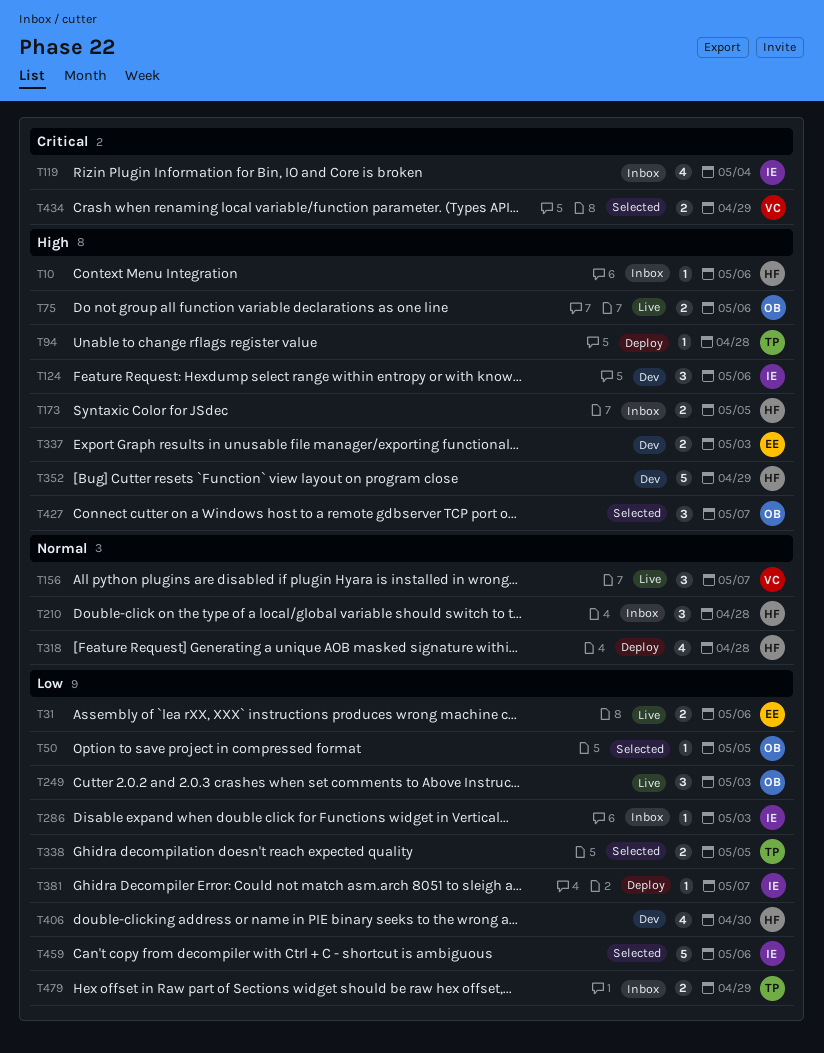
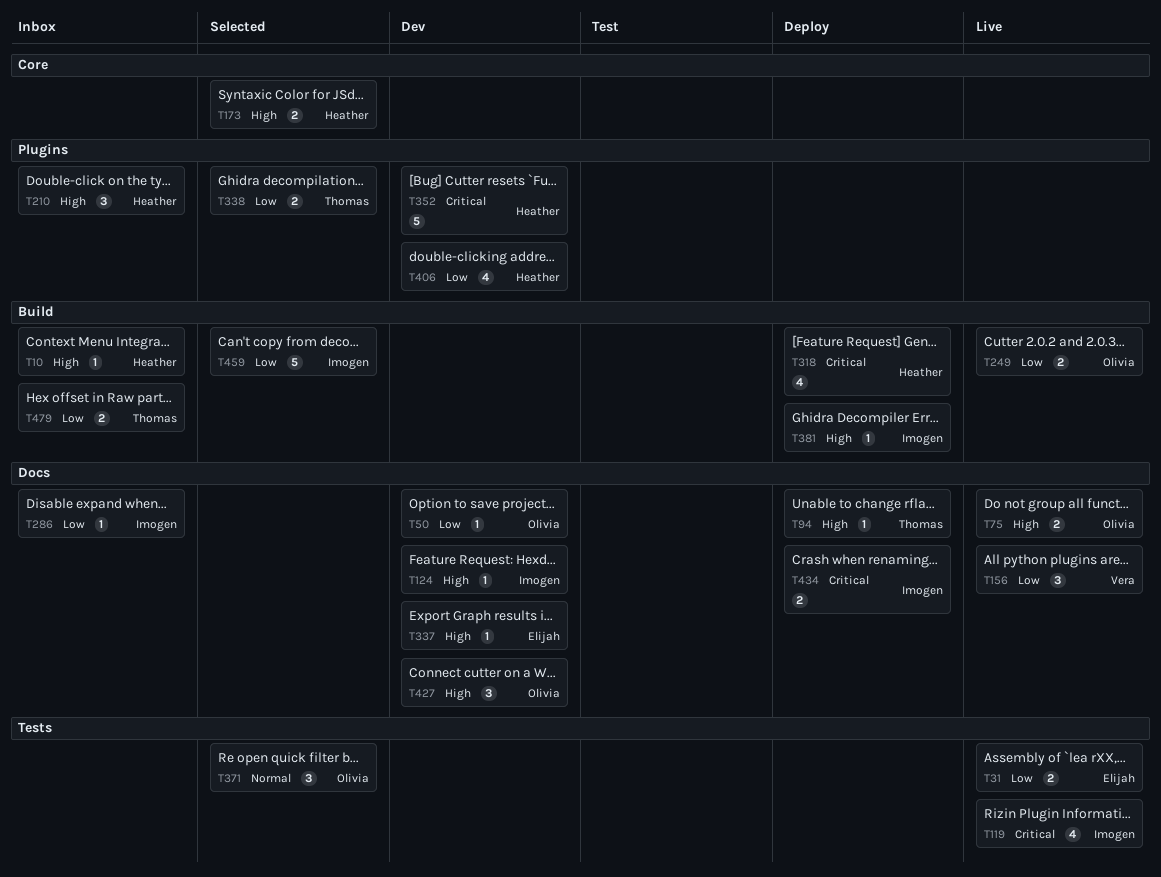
T50, status: Selected -> Dev
T119, status: Inbox -> Live
T124, estimate: 3 -> 1
T156, priority: Normal -> Low
T173, status: Inbox -> Selected
T210, priority: Normal -> High
T249, estimate: 3 -> 2
T318, priority: Normal -> Critical
T337, estimate: 2 -> 1
T352, priority: High -> Critical
T371: none -> present
T381, priority: Low -> High
T427, status: Selected -> Dev
T434, status: Selected -> Deploy
T434, owner: Vera -> Imogen

